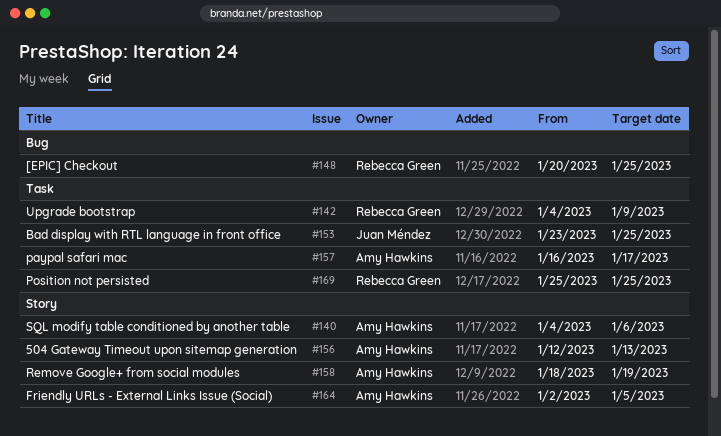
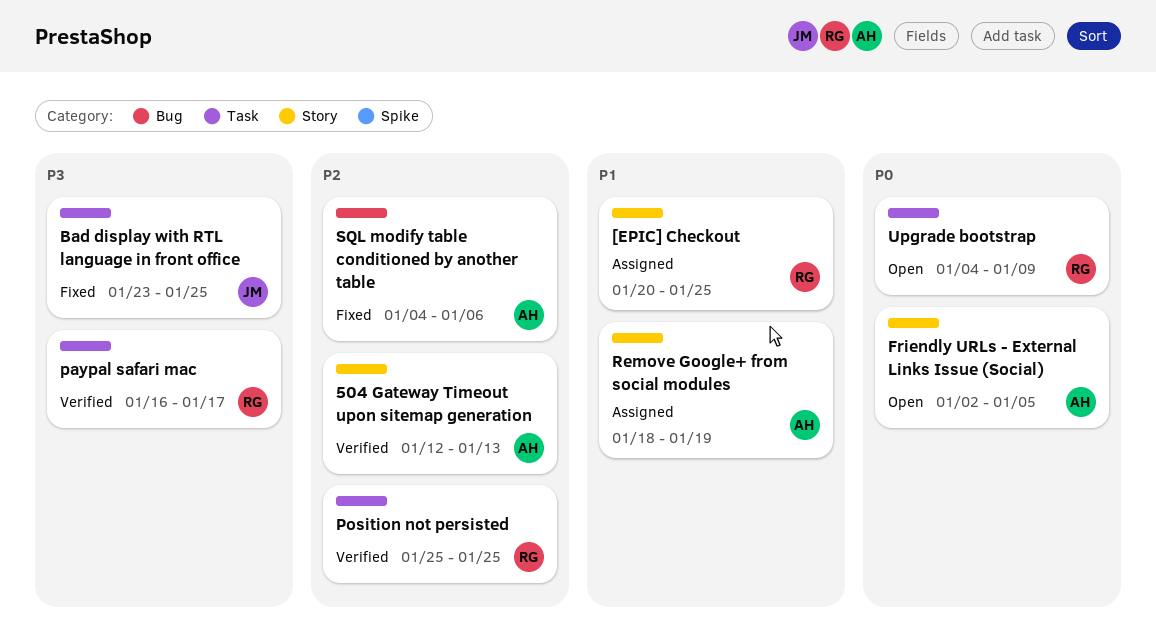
[EPIC] Checkout, label: Bug -> Story
paypal safari mac, owner: Amy Hawkins -> Rebecca Green
SQL modify table conditioned by another table, label: Story -> Bug

